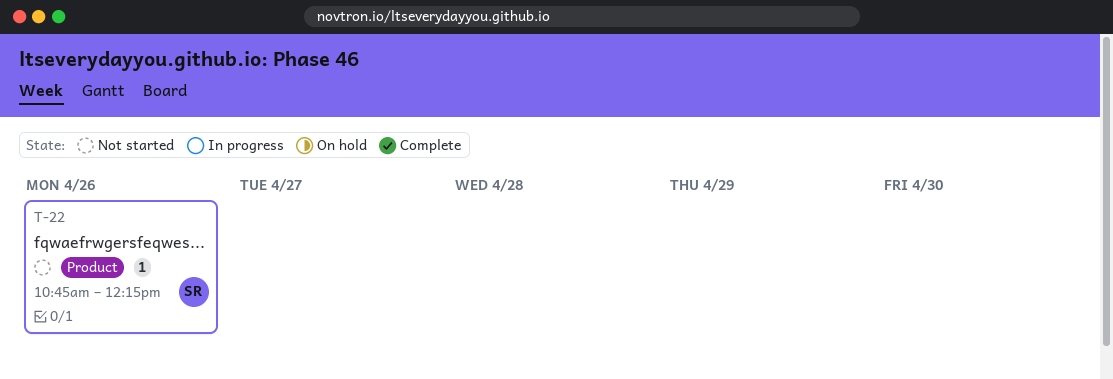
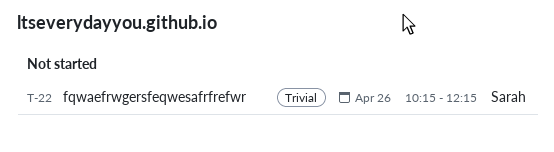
T-22, begins: 10:45 -> 10:15

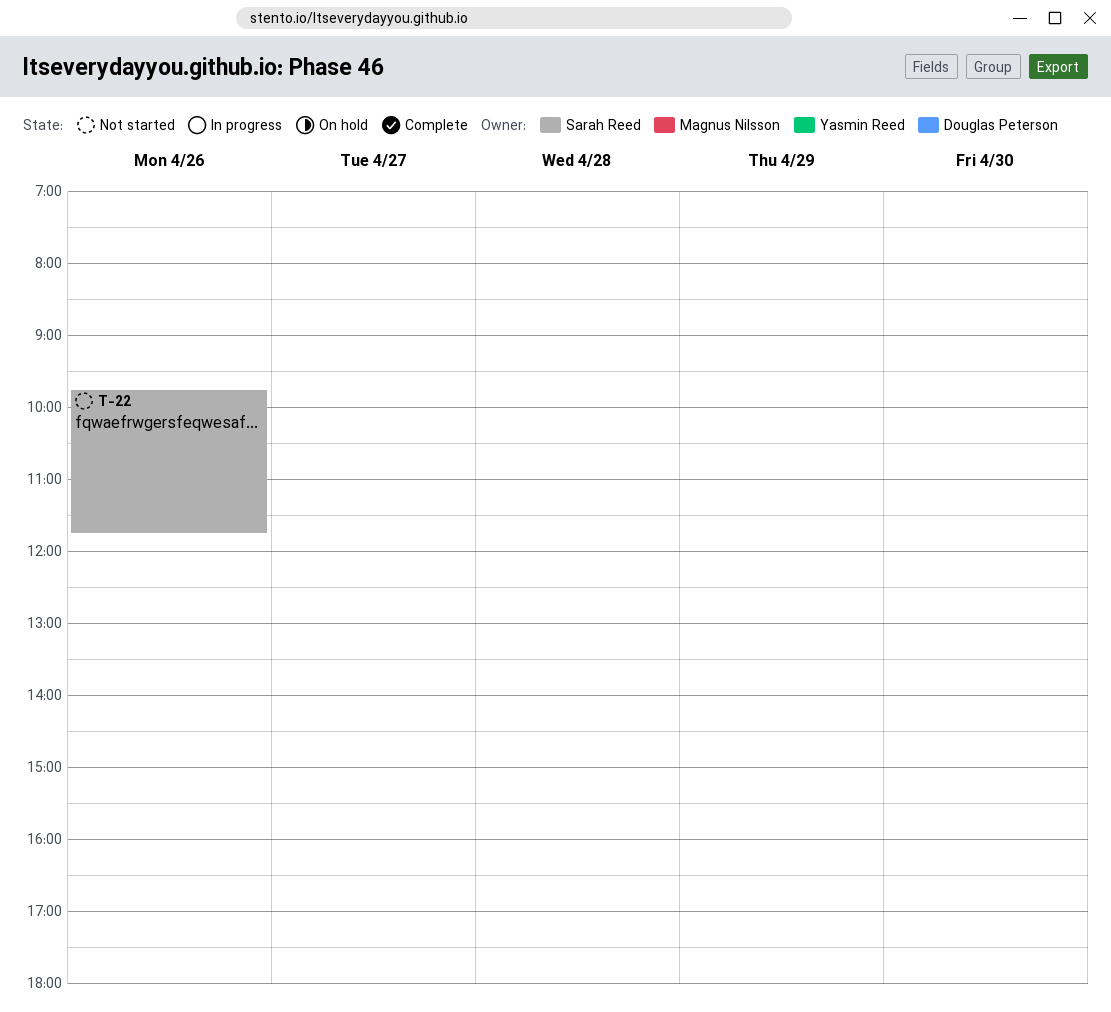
T-22, begins: 10:15 -> 09:45
T-22, ends: 12:15 -> 11:45

